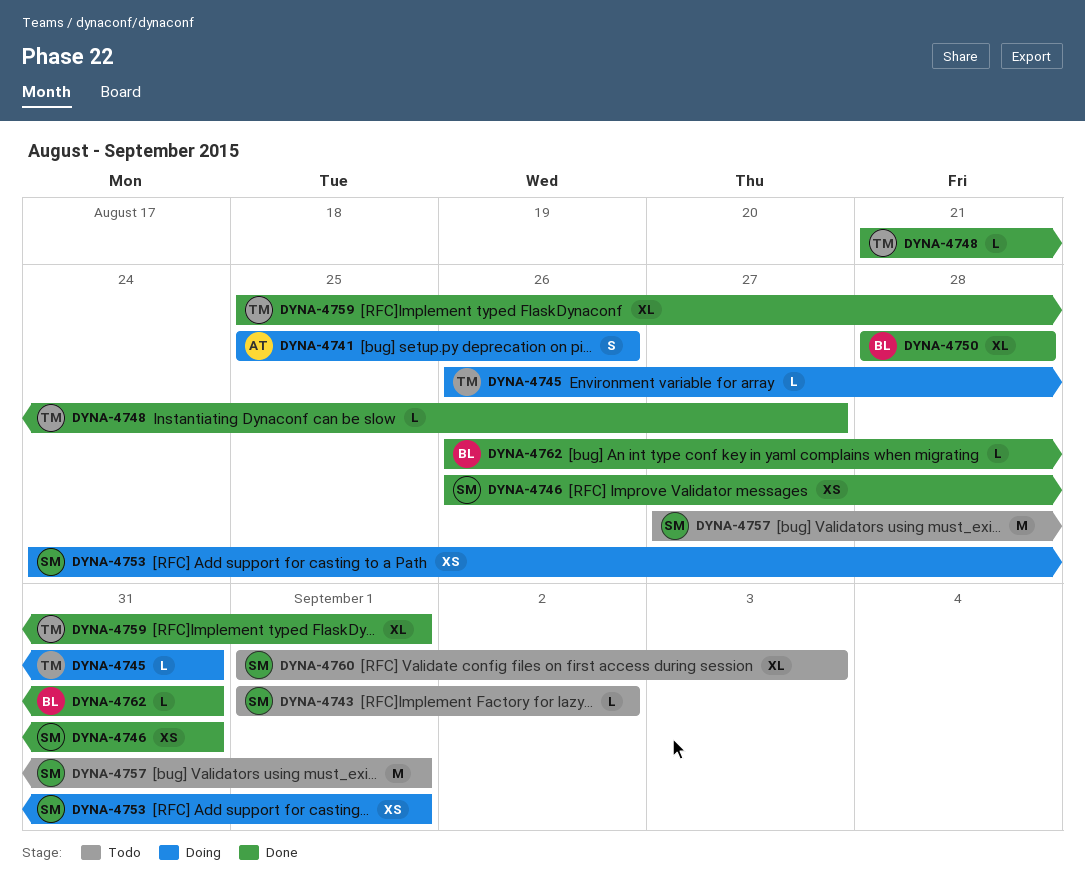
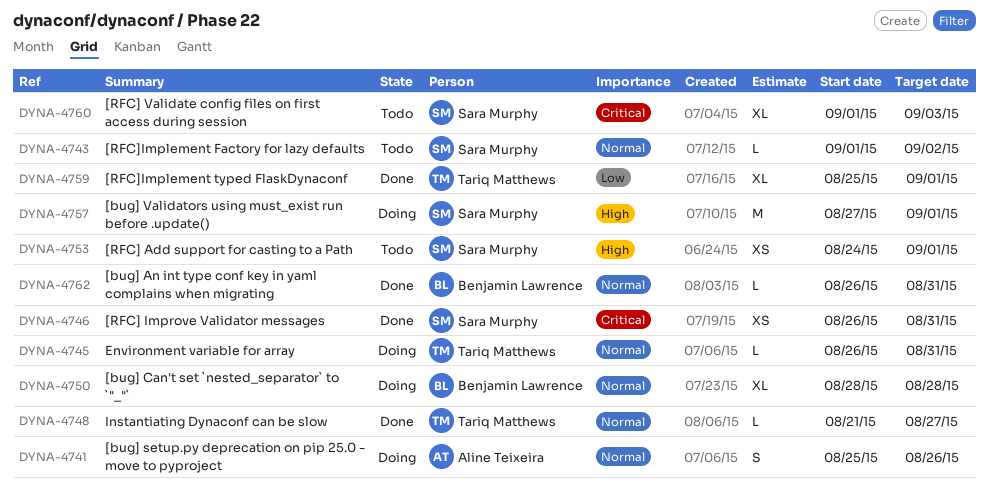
DYNA-4750, status: Done -> Doing
DYNA-4753, status: Doing -> Todo
DYNA-4757, status: Todo -> Doing

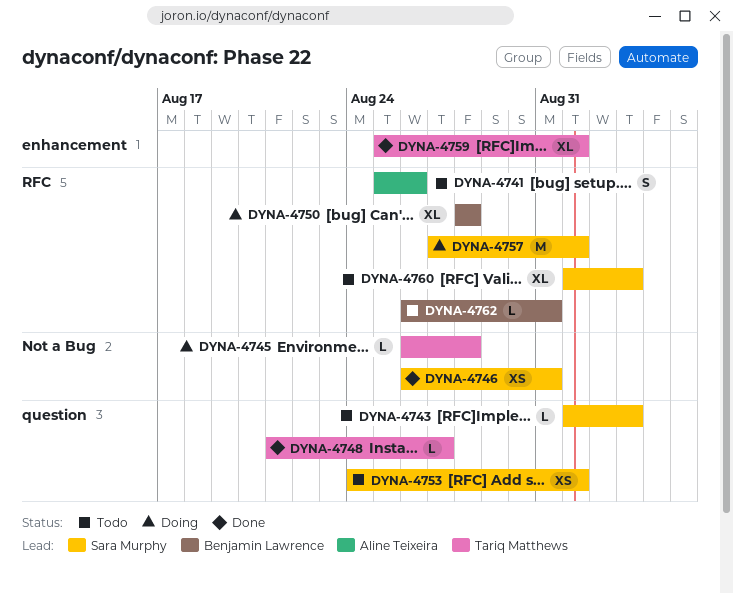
DYNA-4741, status: Doing -> Todo
DYNA-4743, due: Sep 2 -> Sep 3
DYNA-4745, due: Aug 31 -> Aug 28
DYNA-4762, status: Done -> Todo

